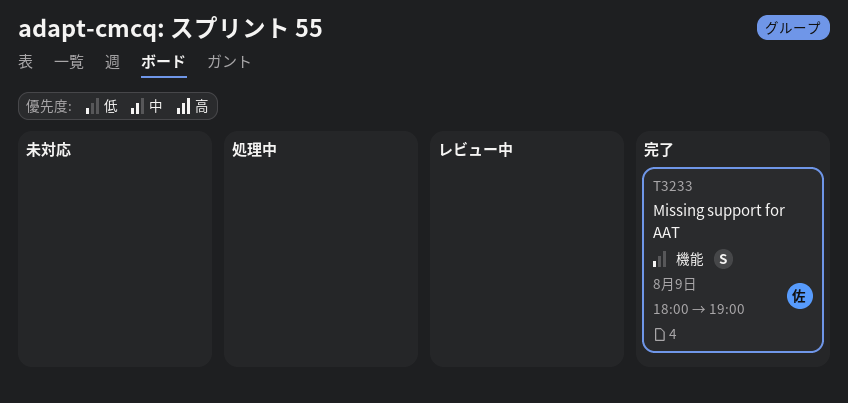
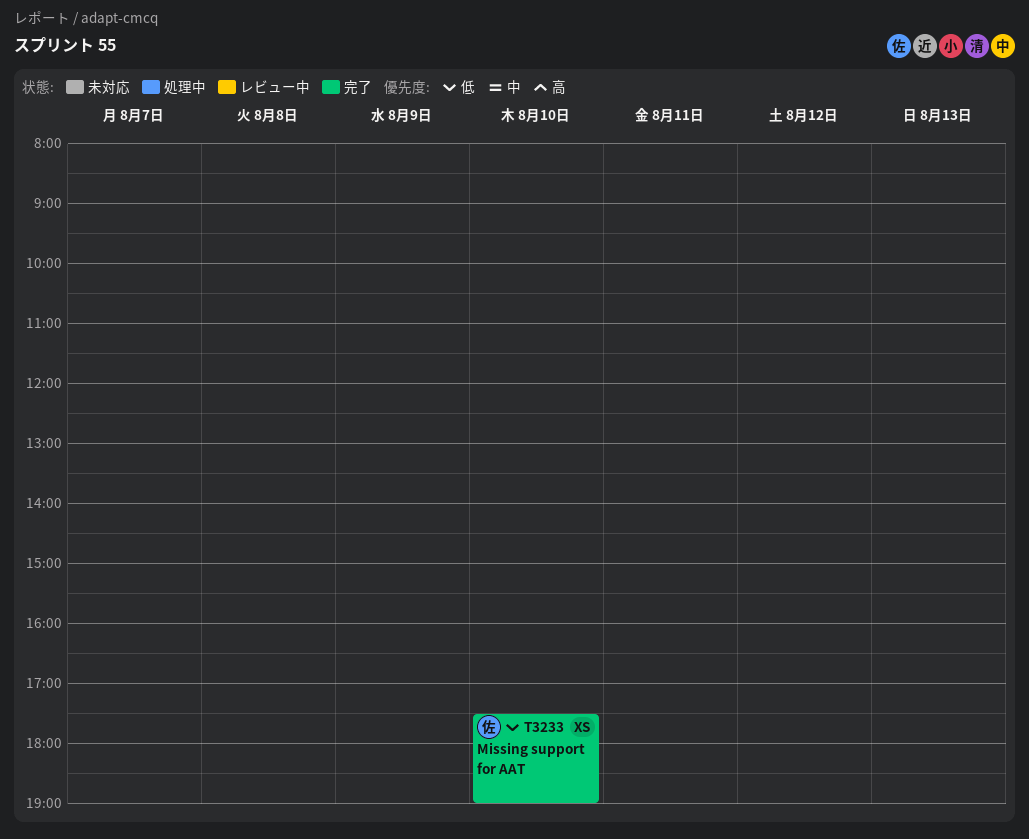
T3233, estimate: S -> XS
T3233, day: Aug 9 -> Aug 10
T3233, begins: 18:00 -> 17:30

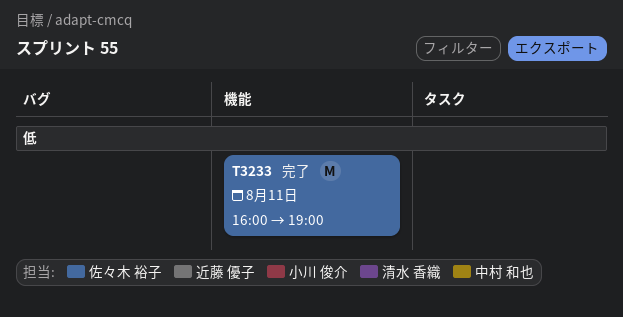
T3233, estimate: XS -> M
T3233, day: Aug 10 -> Aug 11
T3233, begins: 17:30 -> 16:00

